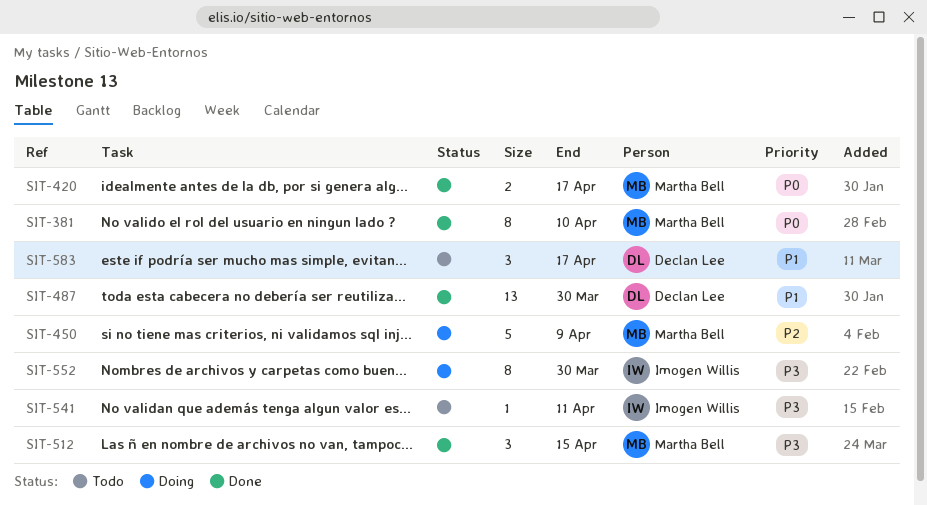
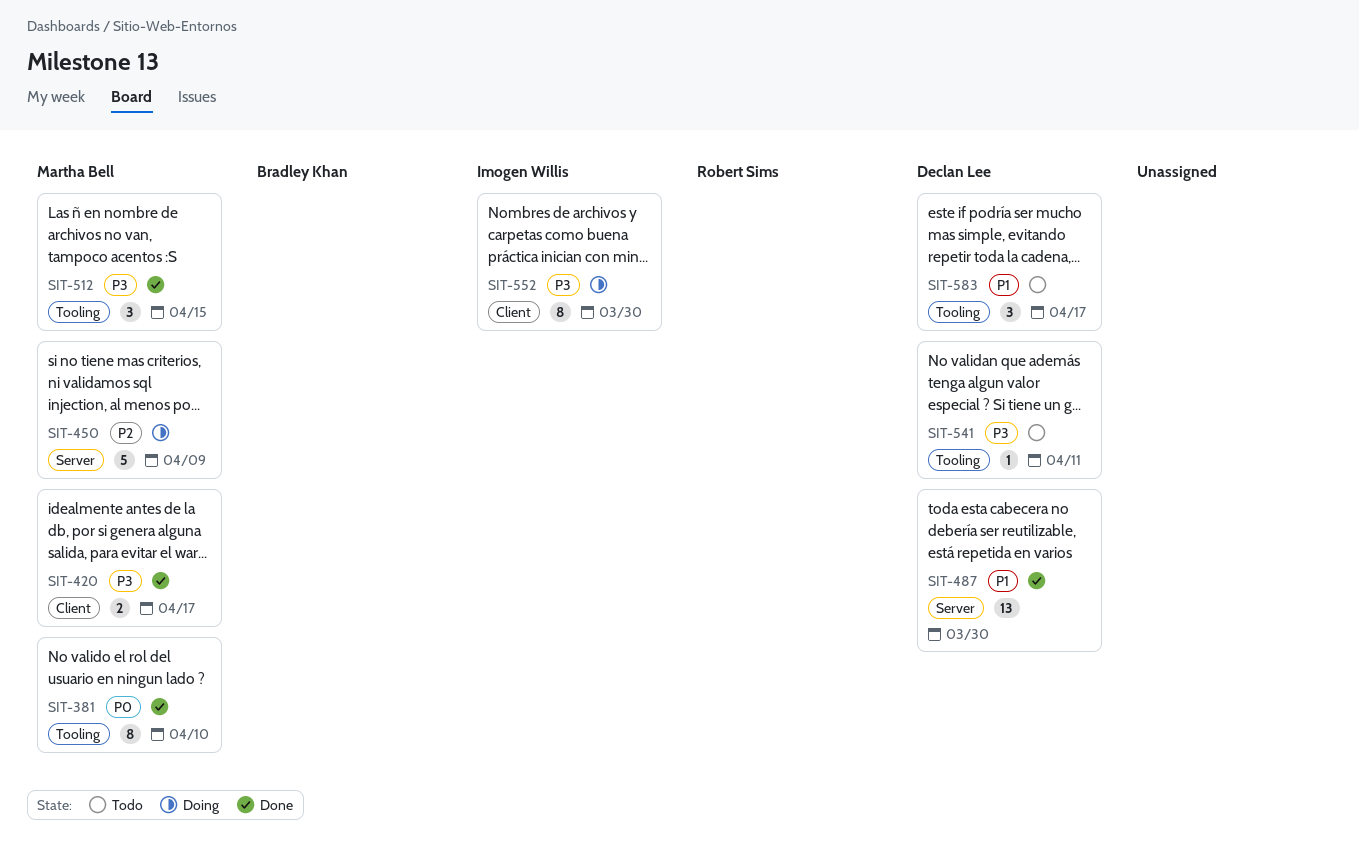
SIT-420, priority: P0 -> P3
SIT-541, owner: Imogen Willis -> Declan Lee

